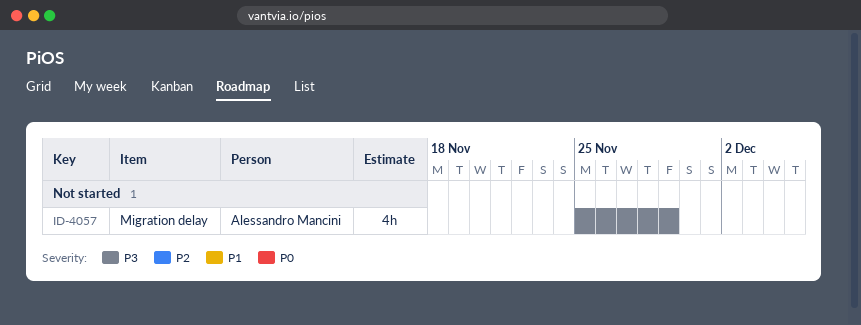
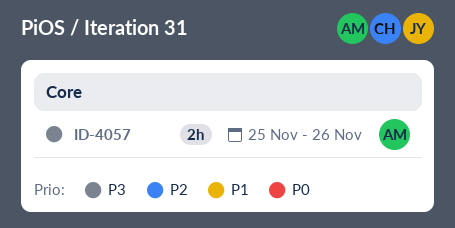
ID-4057, estimate: 4h -> 2h
ID-4057, due: Nov 29 -> Nov 26

